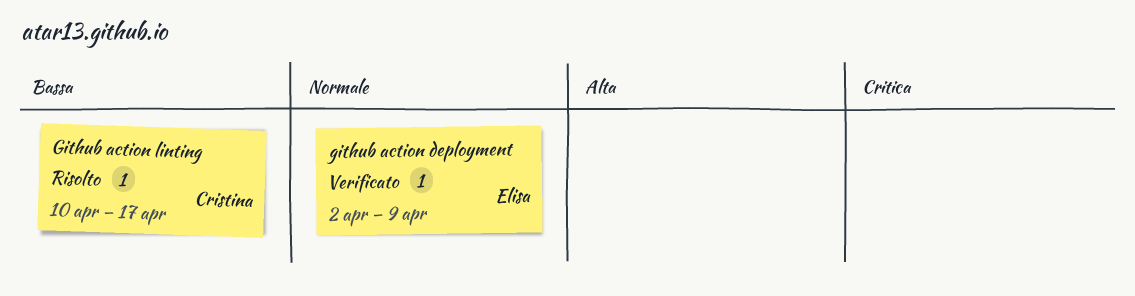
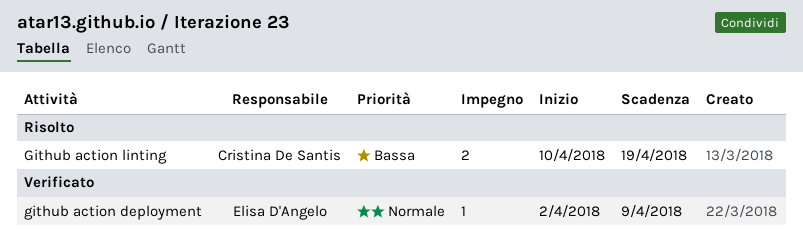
Github action linting, estimate: 1 -> 2
Github action linting, due: Apr 17 -> Apr 19

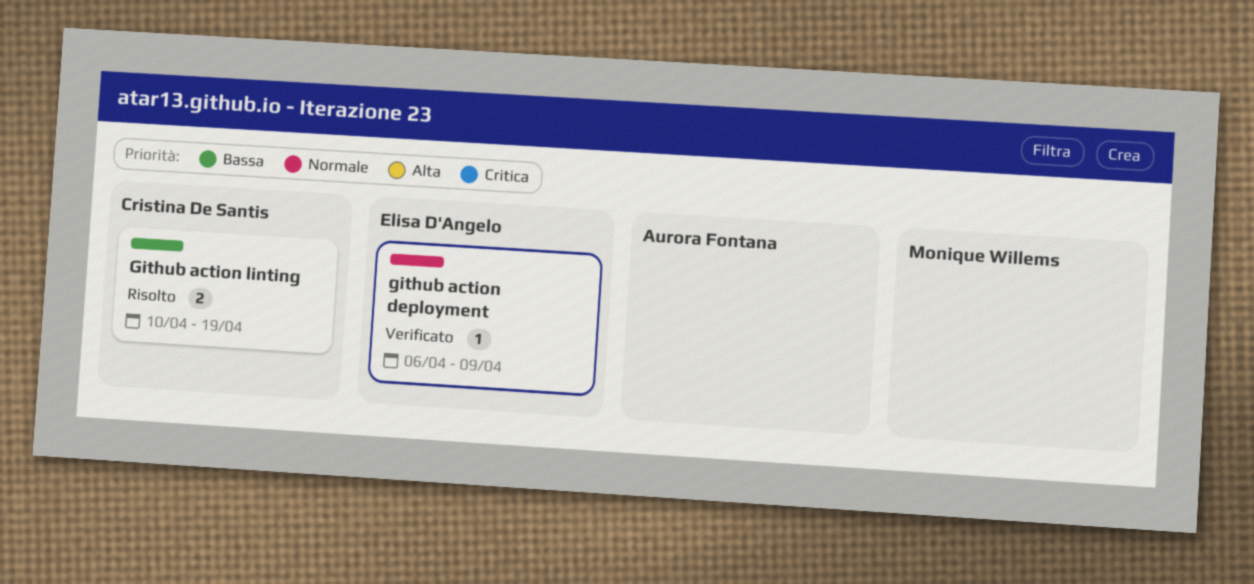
github action deployment, start: Apr 2 -> Apr 6

